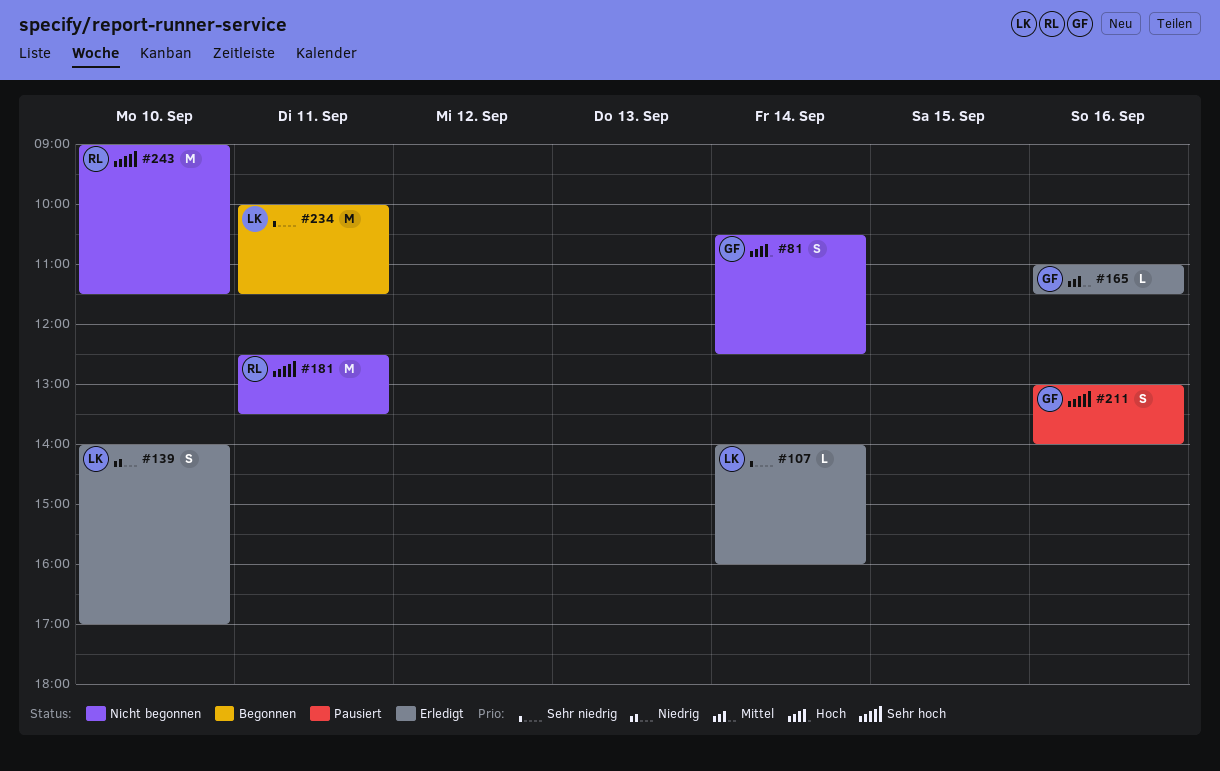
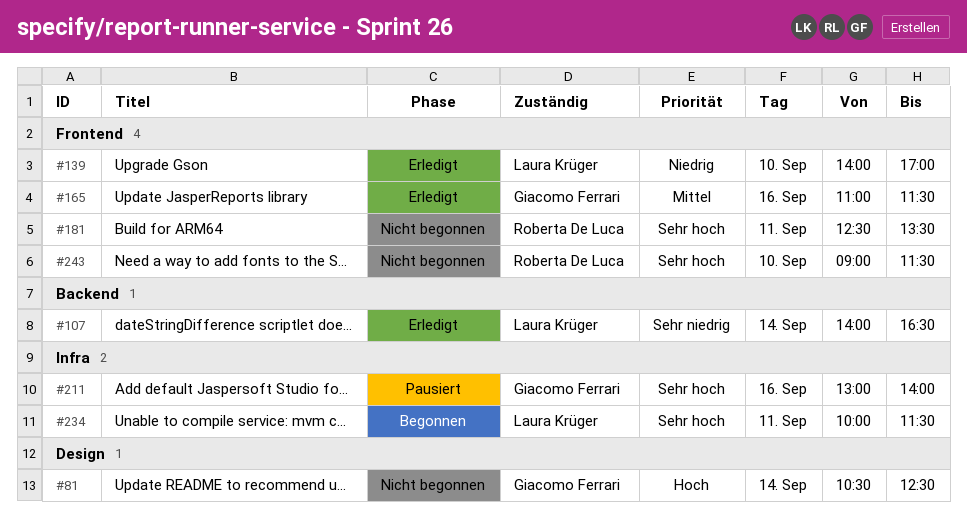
#107, ends: 16:00 -> 16:30
#234, priority: Sehr niedrig -> Sehr hoch

